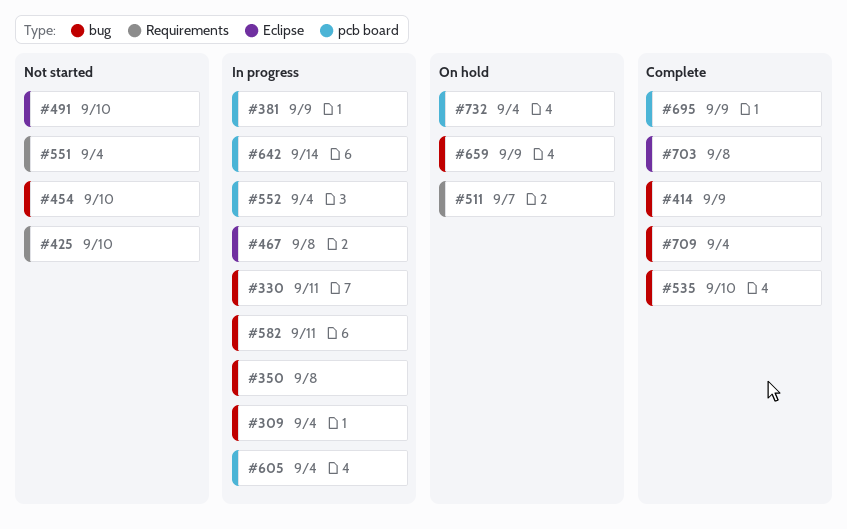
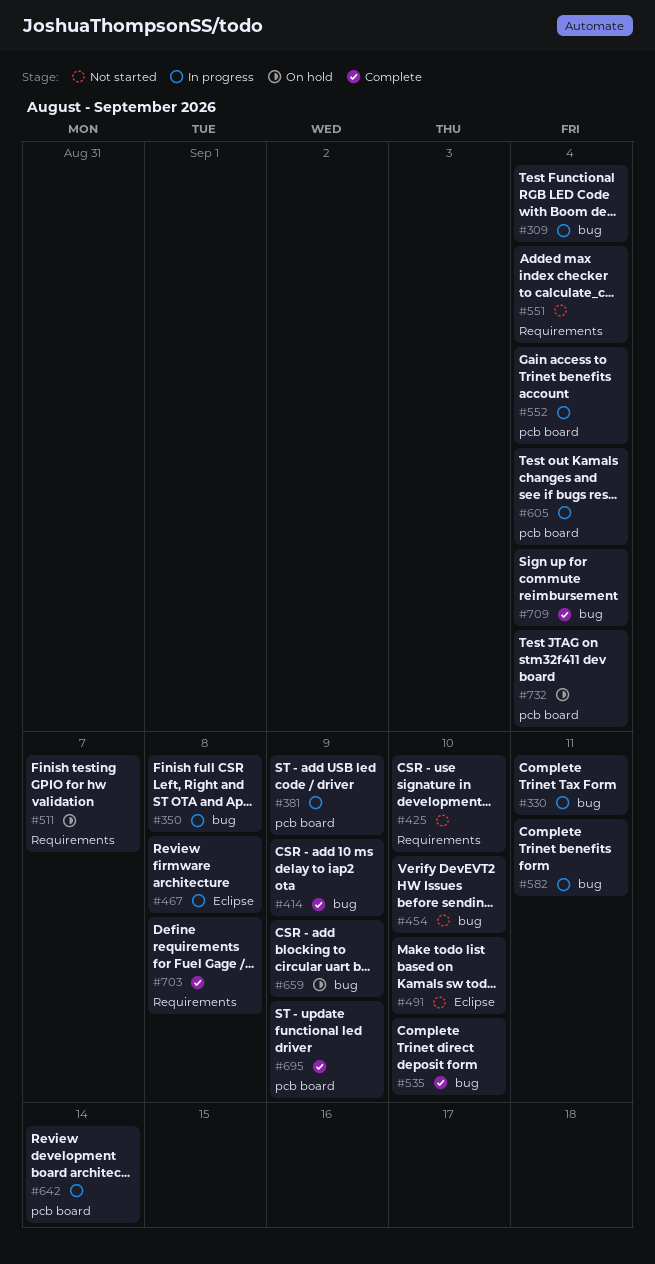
#703, label: Eclipse -> Requirements

